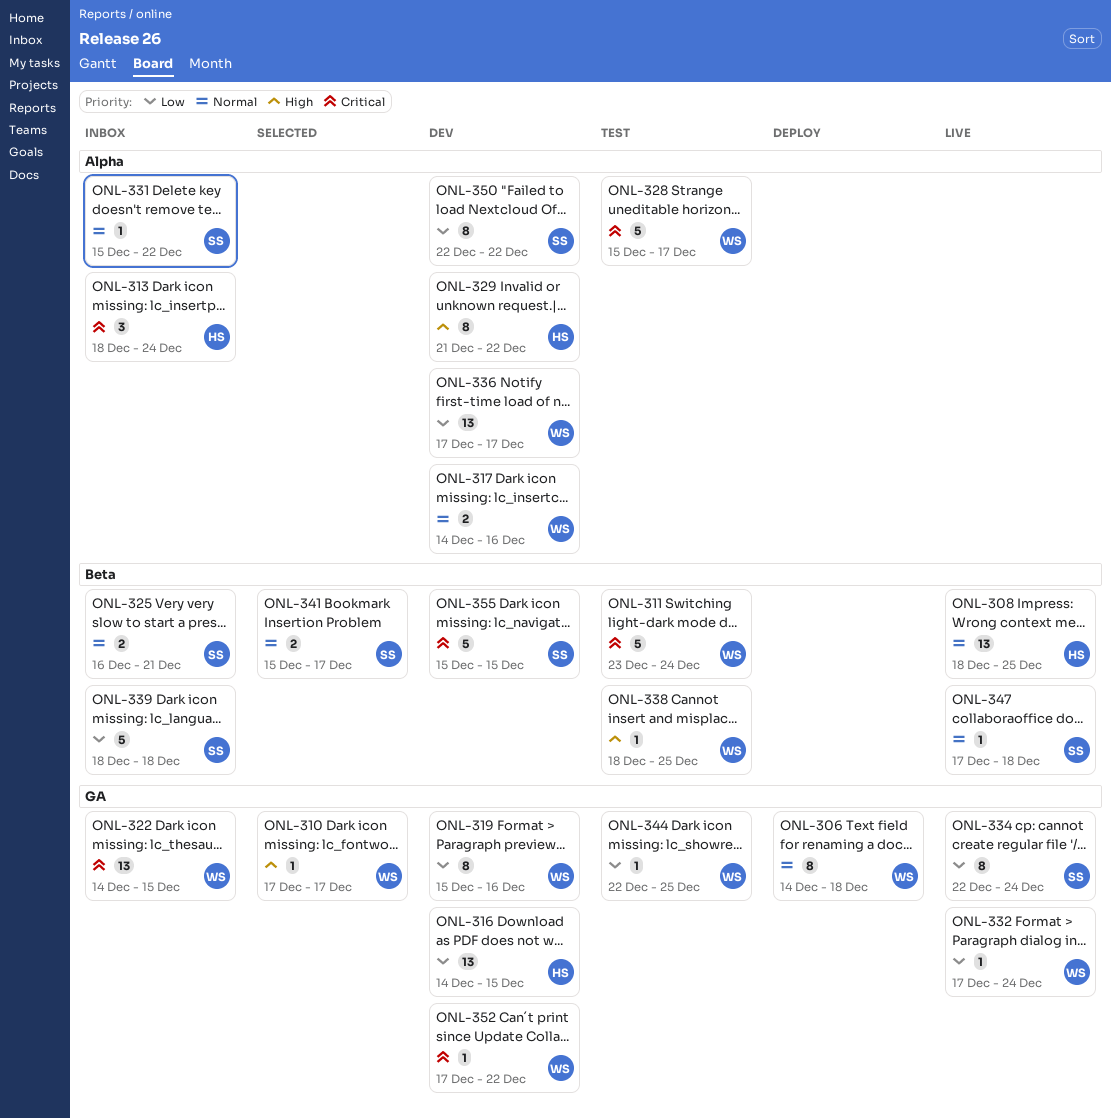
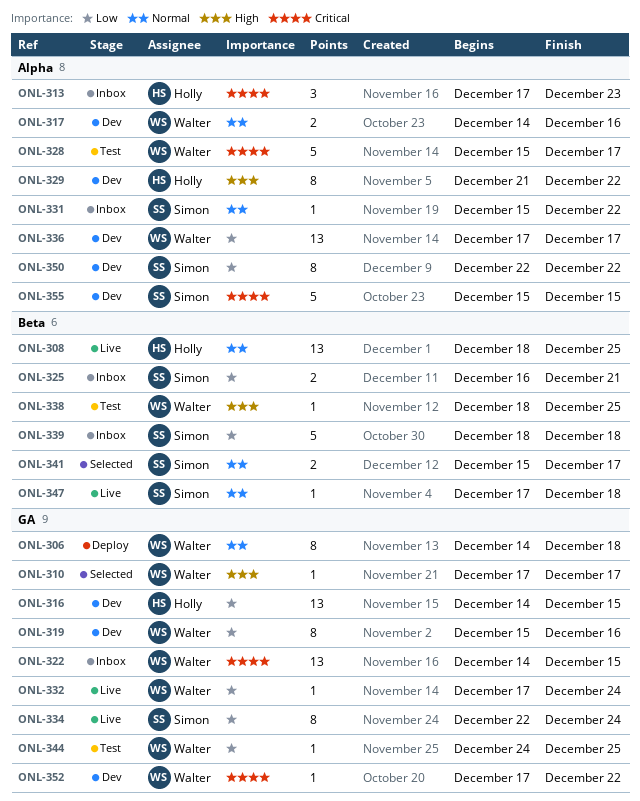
ONL-311: present -> none
ONL-313, start: Dec 18 -> Dec 17
ONL-313, due: Dec 24 -> Dec 23
ONL-325, priority: Normal -> Low
ONL-344, start: Dec 22 -> Dec 24
ONL-355, label: Beta -> Alpha

